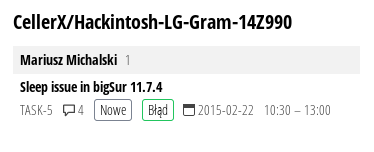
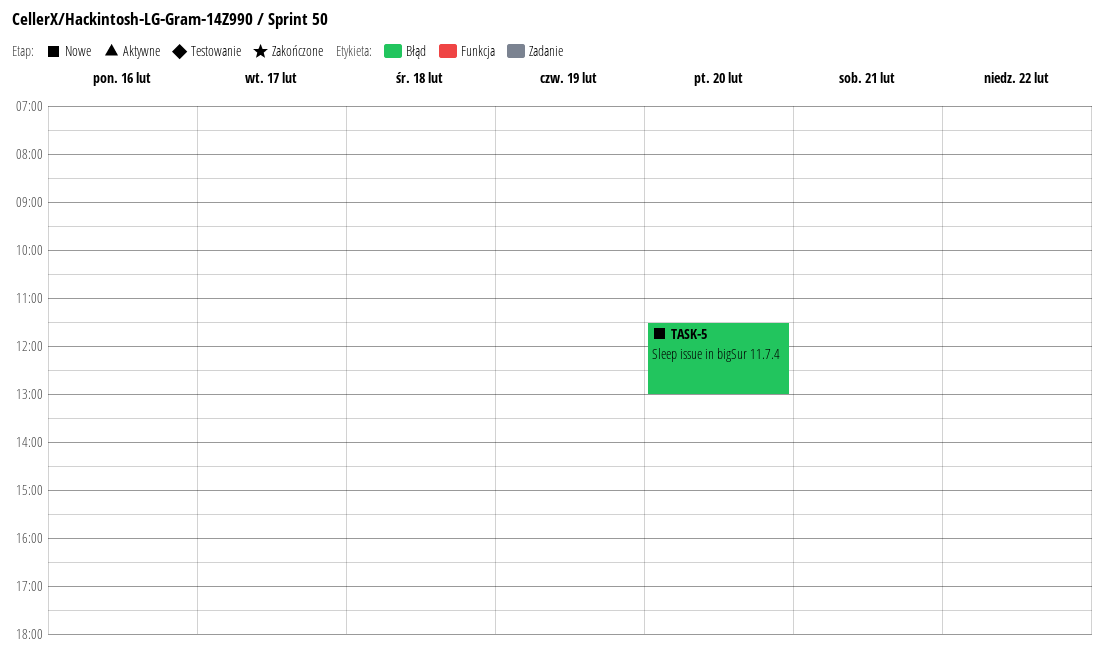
TASK-5, day: Feb 22 -> Feb 20
TASK-5, begins: 10:30 -> 11:30

